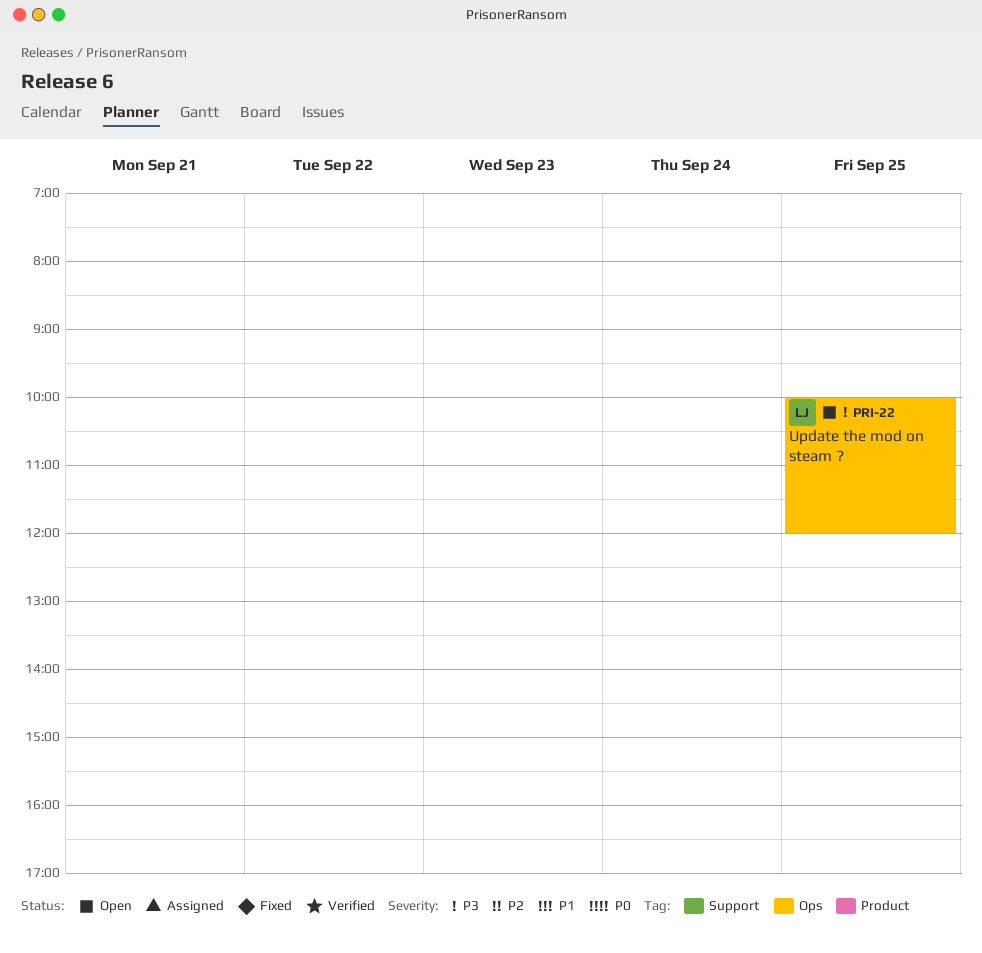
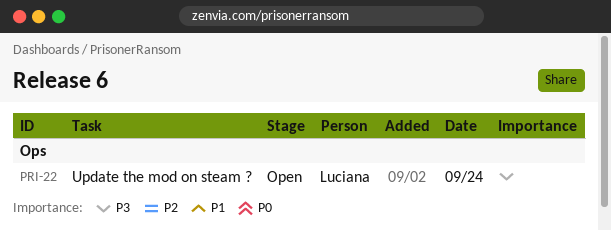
PRI-22, day: Sep 25 -> Sep 24

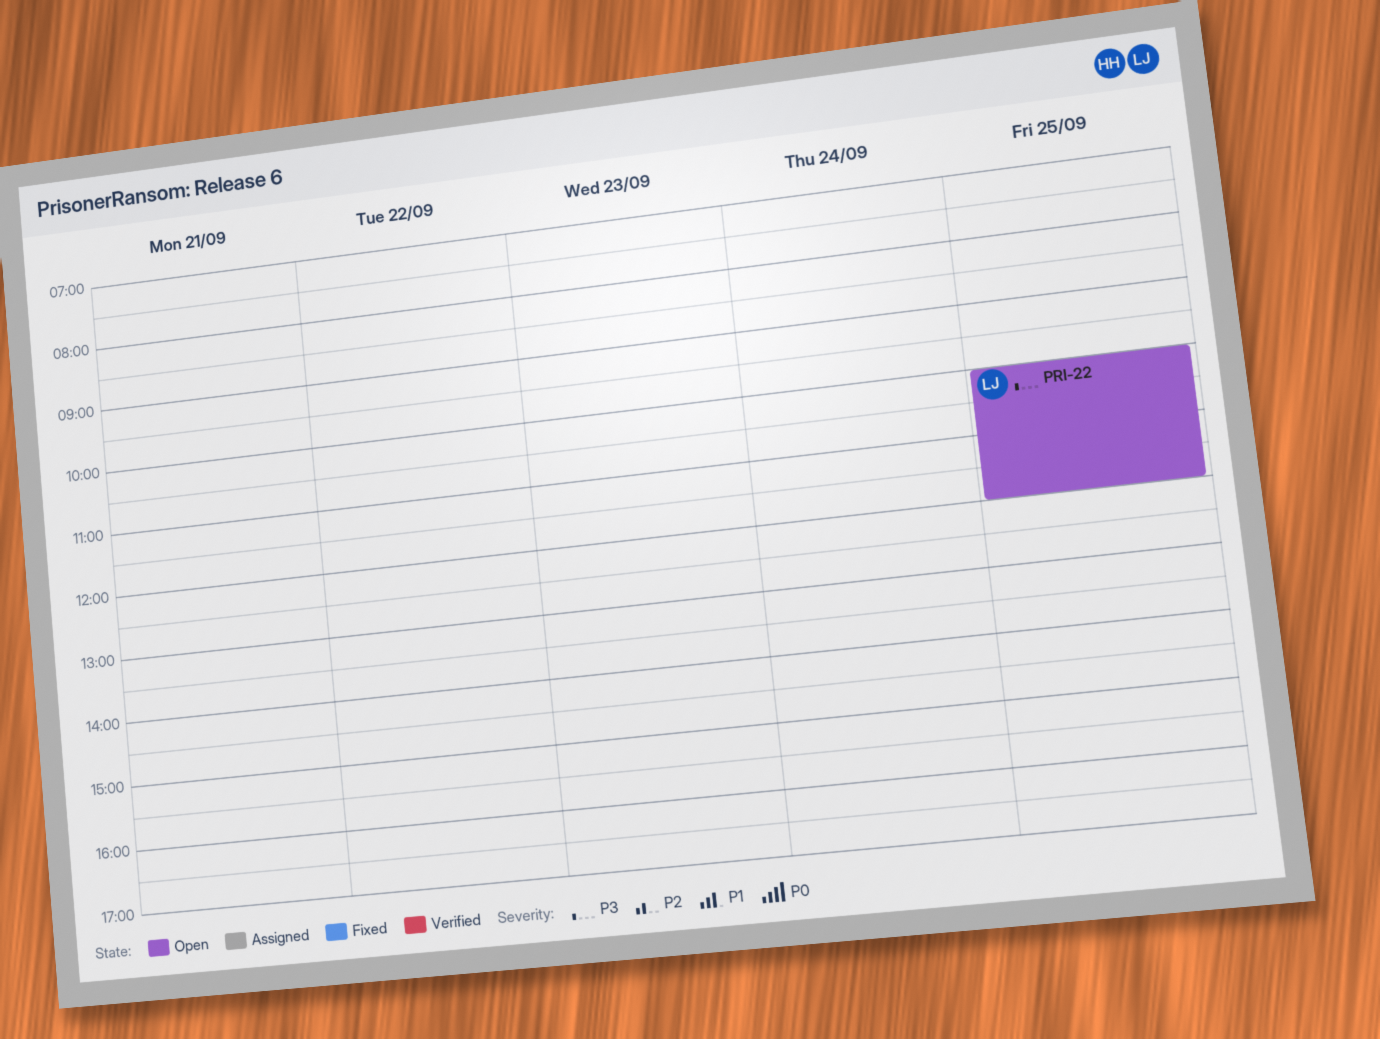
PRI-22, day: Sep 24 -> Sep 25

